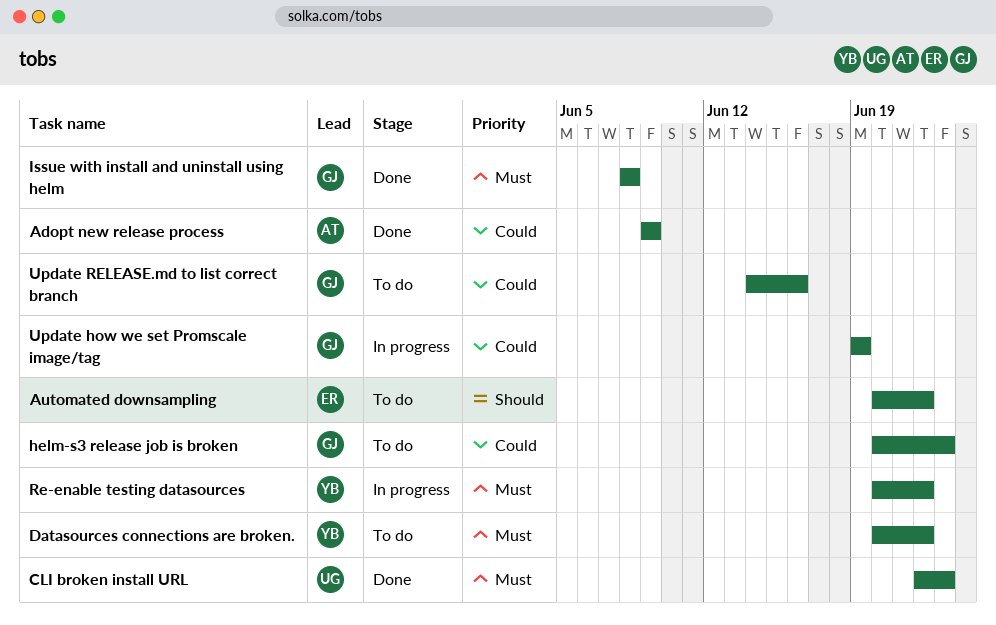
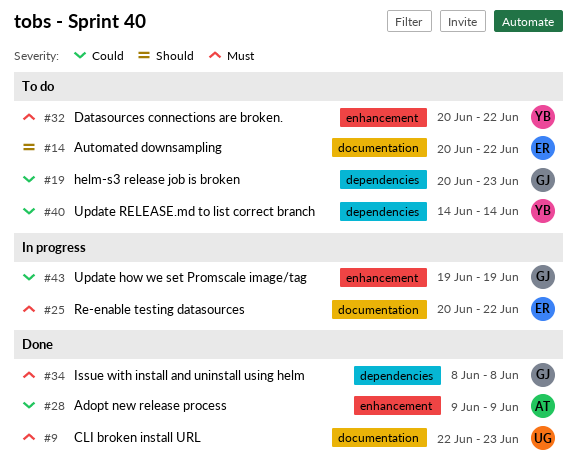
Re-enable testing datasources, owner: YB -> ER
Update RELEASE.md to list correct branch, owner: GJ -> YB
Update RELEASE.md to list correct branch, due: Jun 16 -> Jun 14

